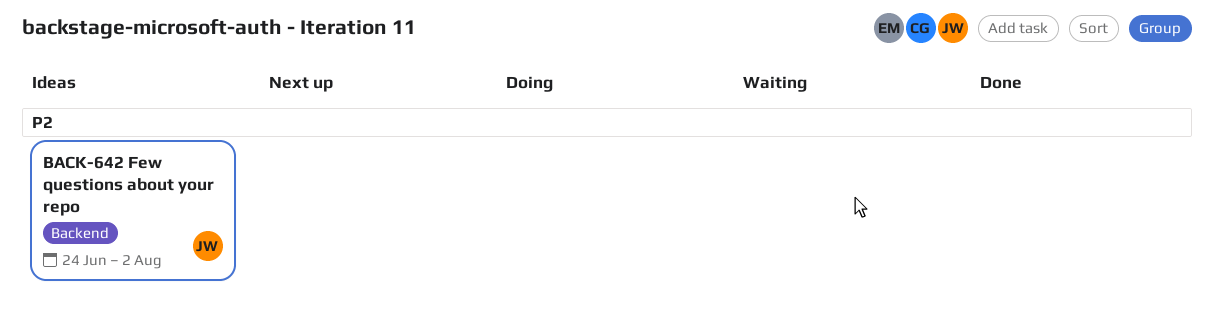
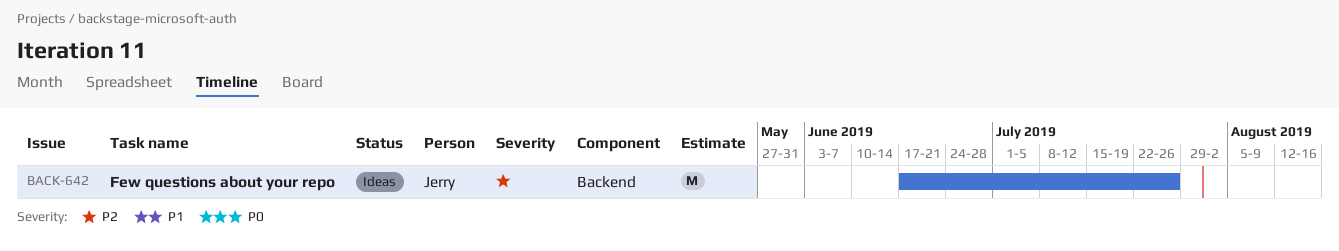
BACK-642, start: Jun 24 -> Jun 17
BACK-642, due: Aug 2 -> Jul 26

